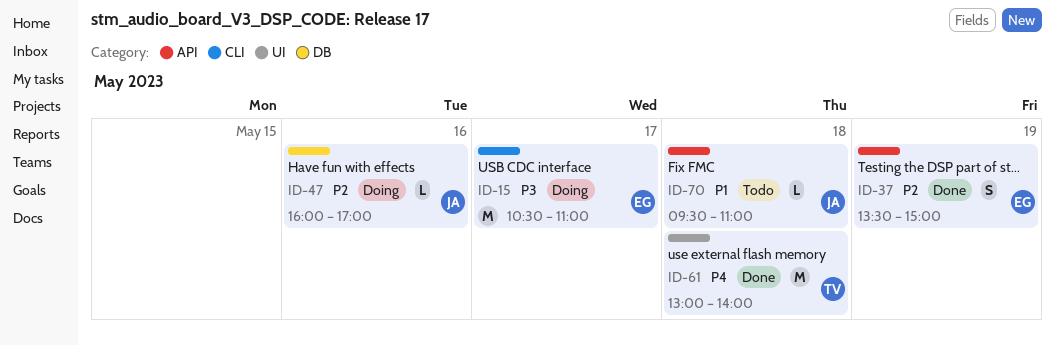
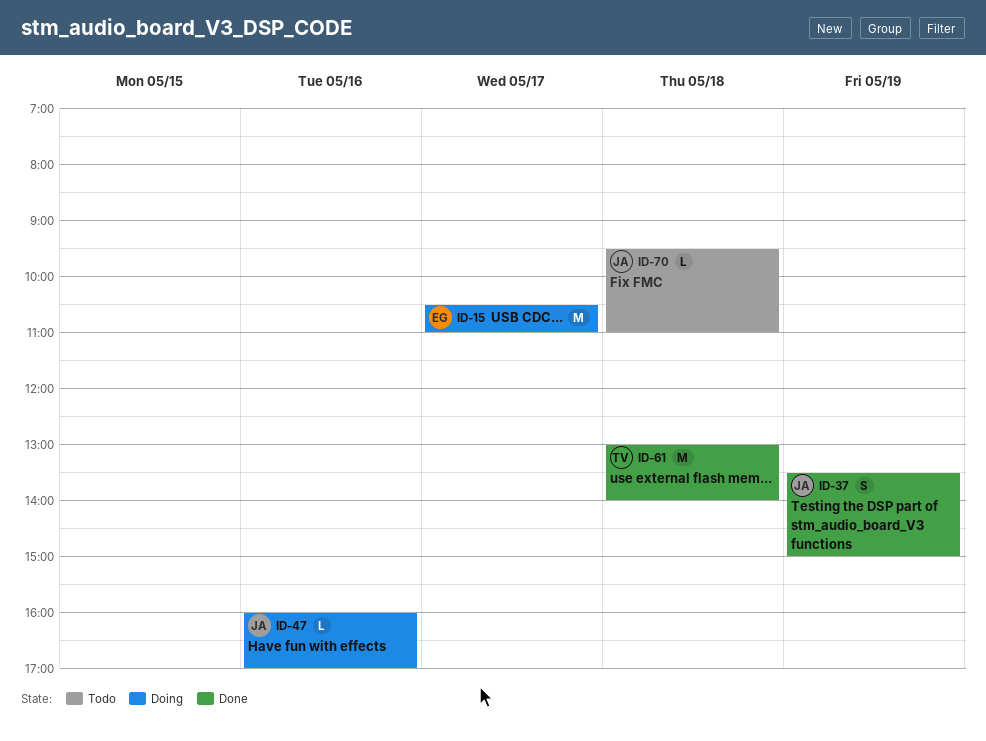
ID-37, owner: EG -> JA

